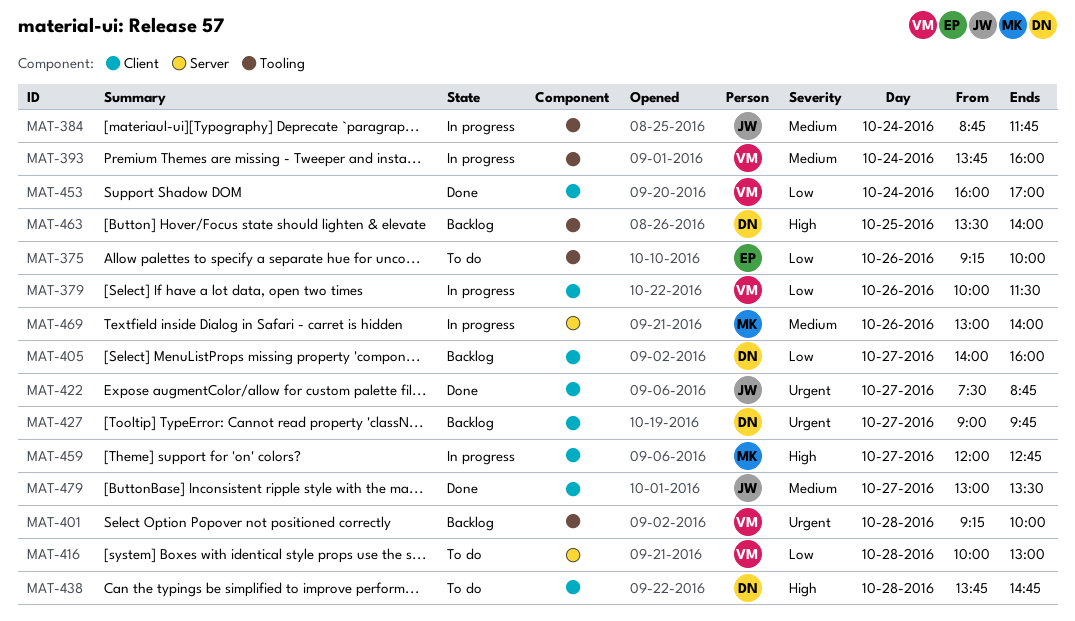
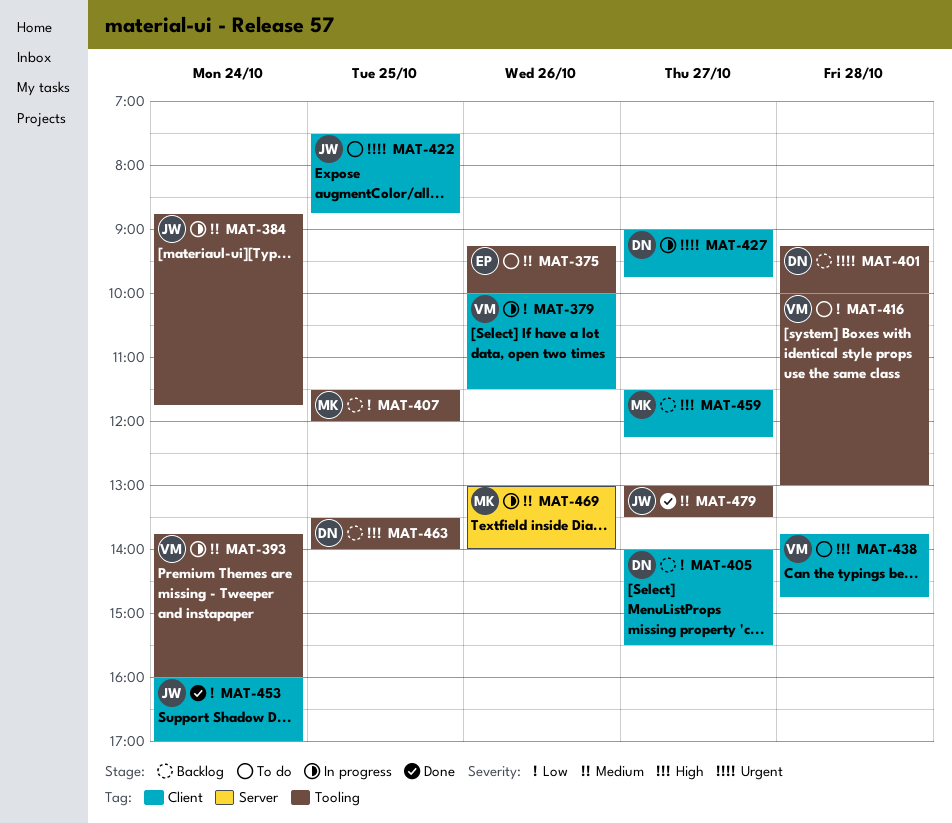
MAT-375, priority: Low -> Medium
MAT-401, owner: VM -> DN
MAT-405, ends: 16:00 -> 15:30
MAT-407: none -> present
MAT-416, label: Server -> Tooling
MAT-422, status: Done -> To do
MAT-422, day: Oct 27 -> Oct 25
MAT-427, status: Backlog -> In progress
MAT-438, owner: DN -> VM
MAT-453, owner: VM -> JW
MAT-459, status: In progress -> Backlog
MAT-459, begins: 12:00 -> 11:30
MAT-459, ends: 12:45 -> 12:15
MAT-479, label: Client -> Tooling

